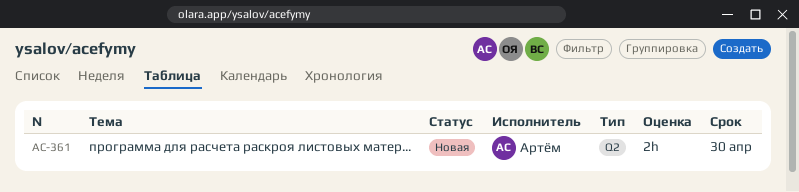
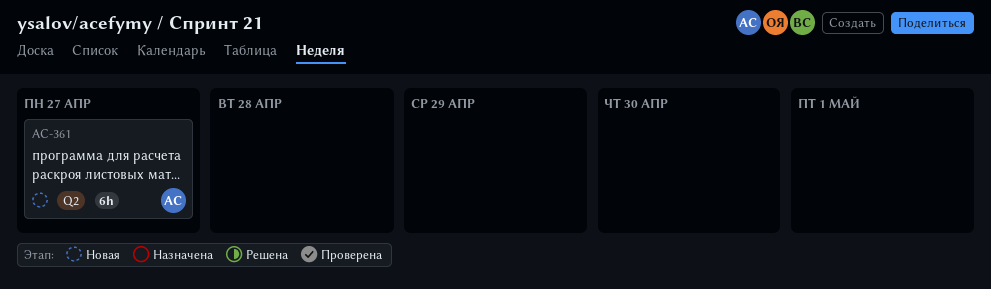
AC-361, estimate: 2h -> 6h
AC-361, due: Apr 30 -> Apr 27

